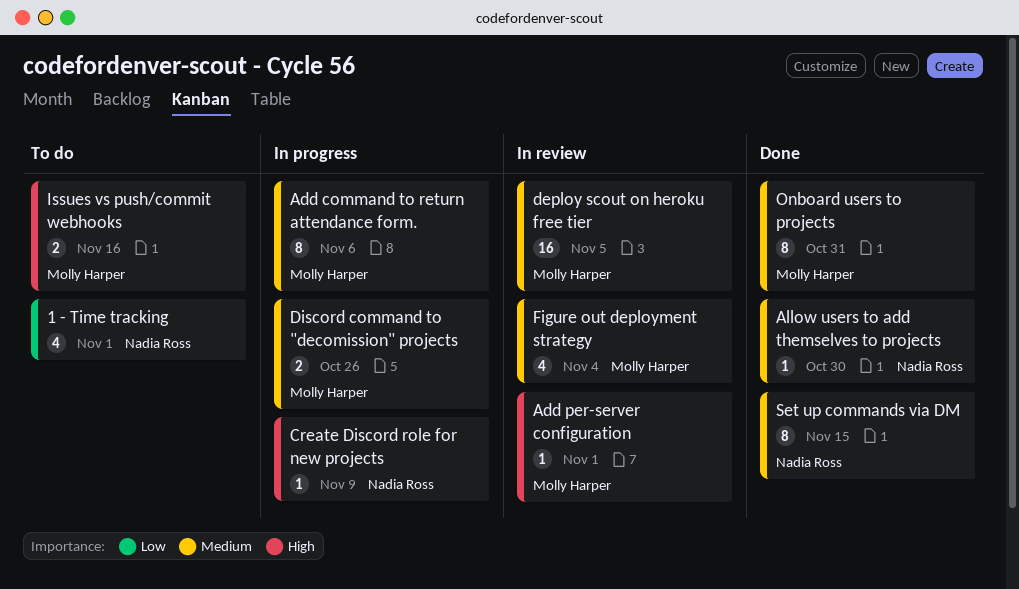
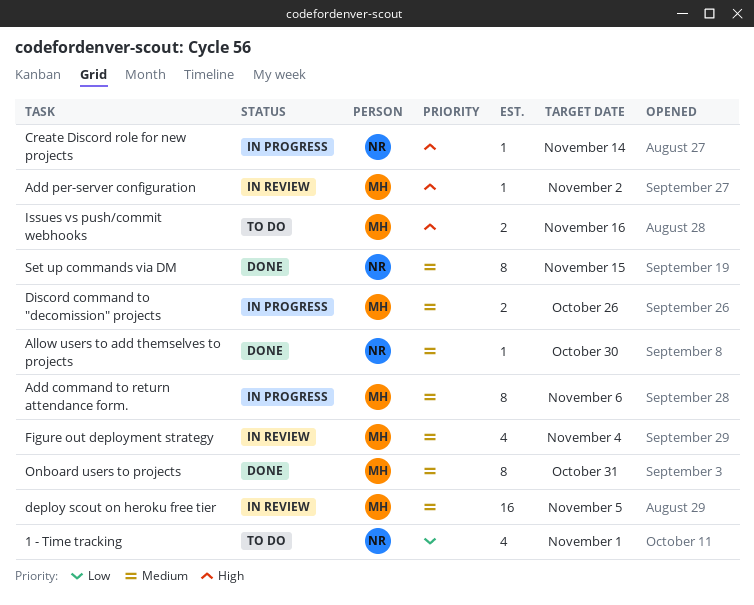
Add per-server configuration, due: Nov 1 -> Nov 2
Create Discord role for new projects, due: Nov 9 -> Nov 14

